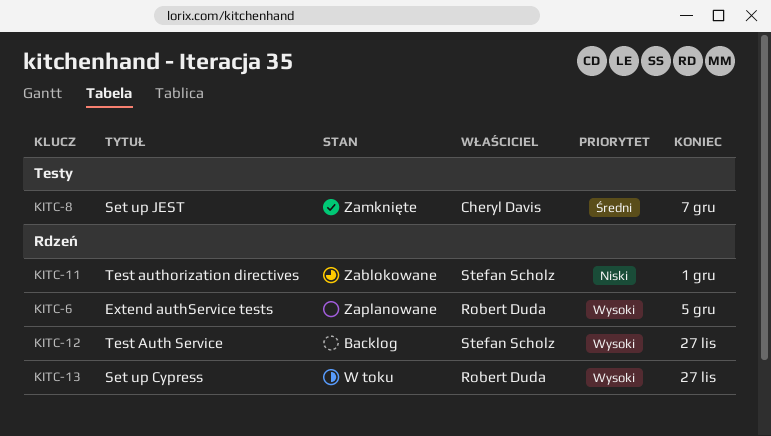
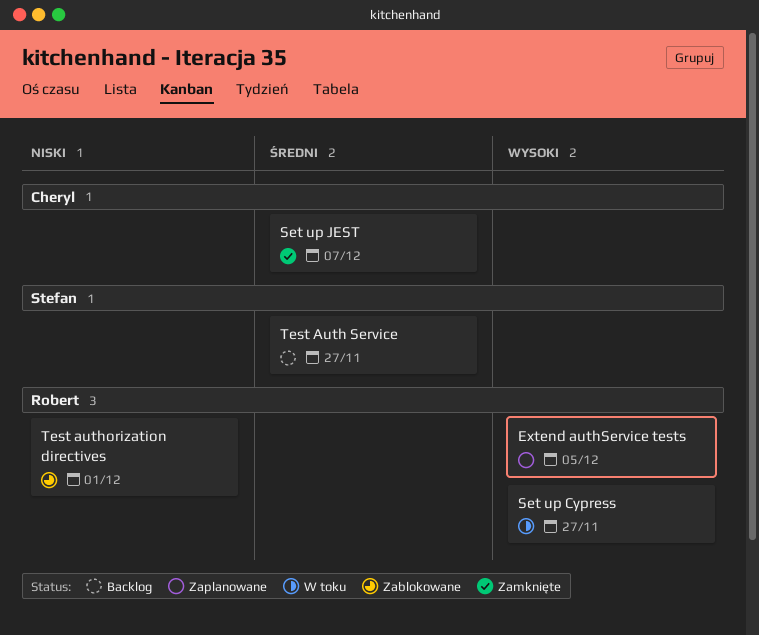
Test Auth Service, priority: Wysoki -> Średni
Test authorization directives, owner: Stefan Scholz -> Robert Duda

